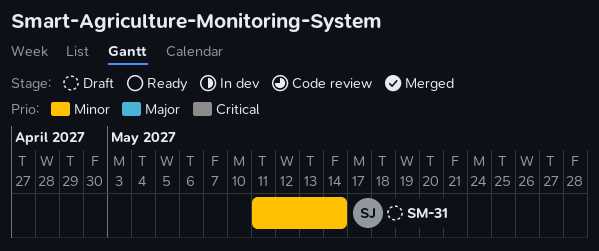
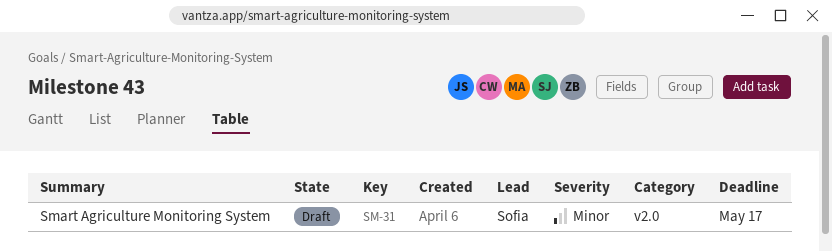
SM-31, due: May 14 -> May 17

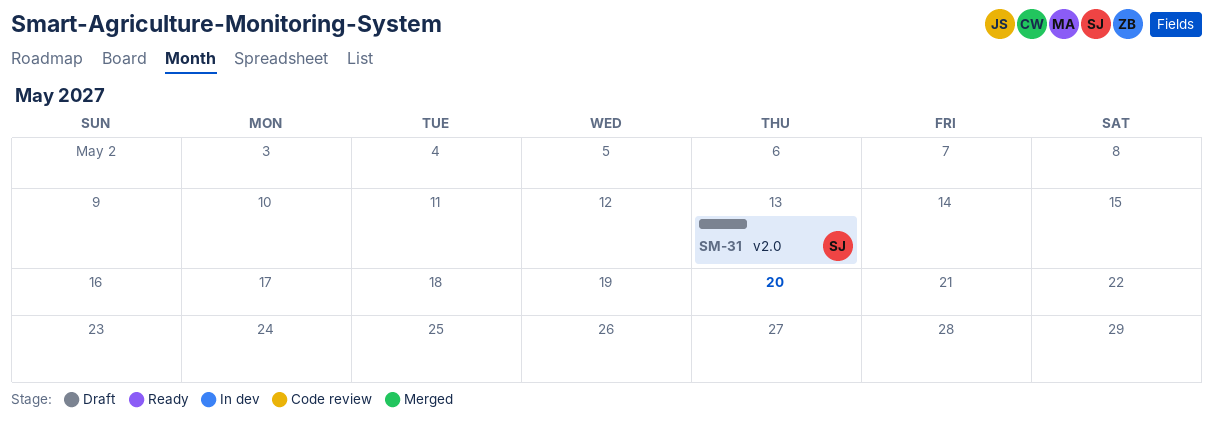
SM-31, due: May 17 -> May 13

